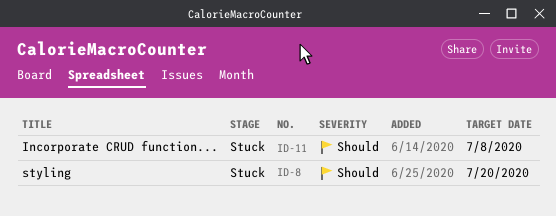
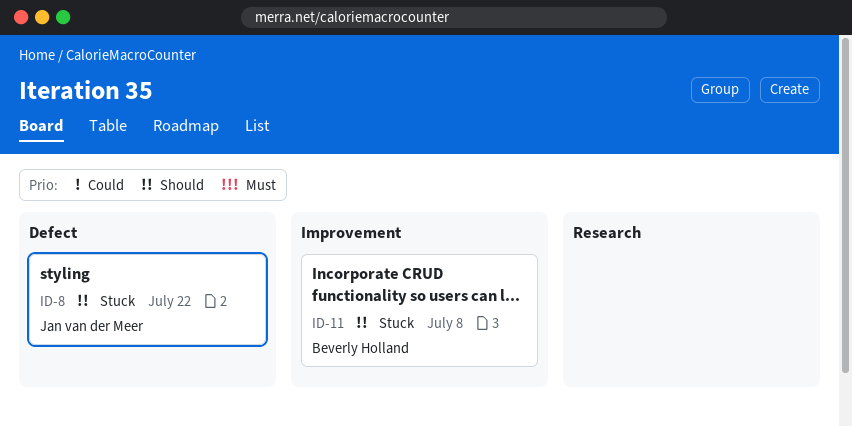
ID-8, due: Jul 20 -> Jul 22

